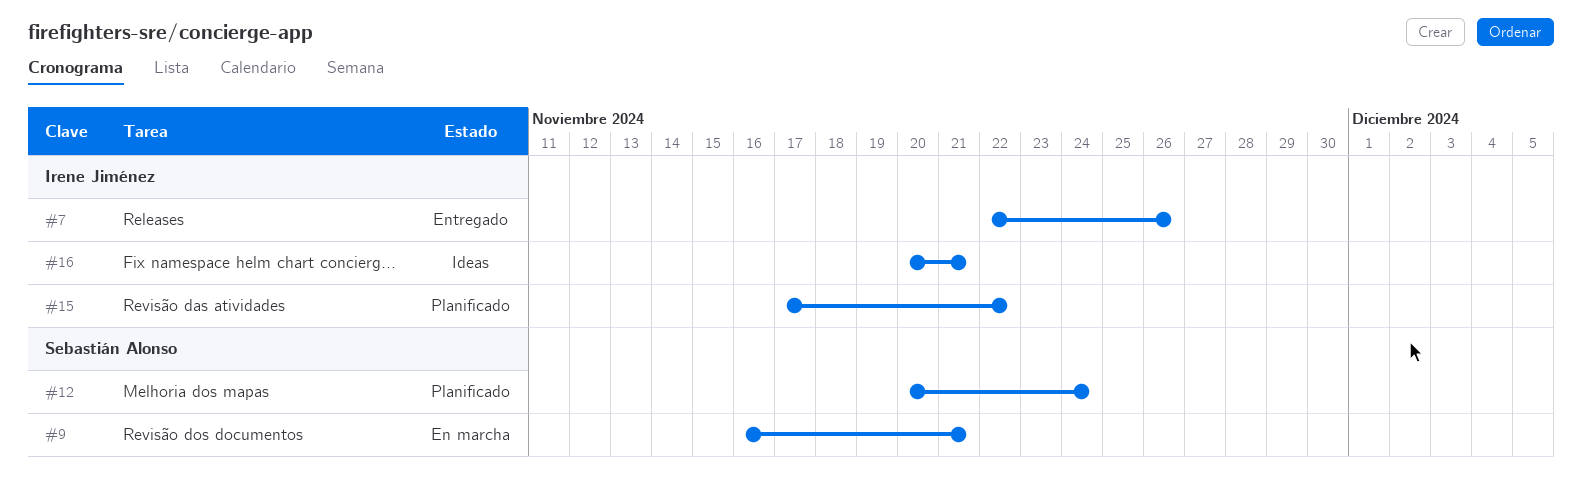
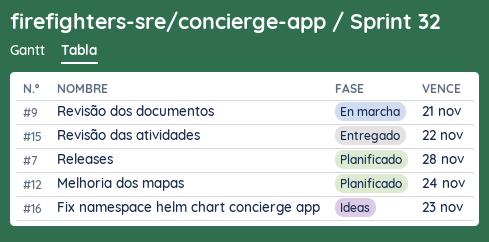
#7, status: Entregado -> Planificado
#7, due: Nov 26 -> Nov 28
#15, status: Planificado -> Entregado
#16, due: Nov 21 -> Nov 23

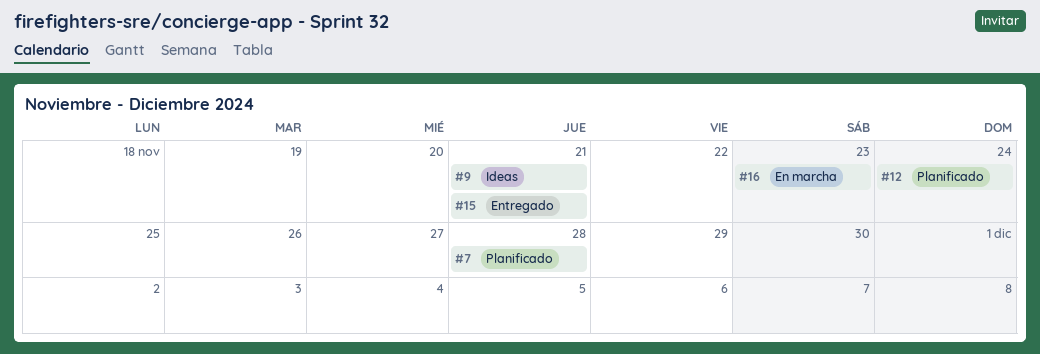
#9, status: En marcha -> Ideas
#15, due: Nov 22 -> Nov 21
#16, status: Ideas -> En marcha

